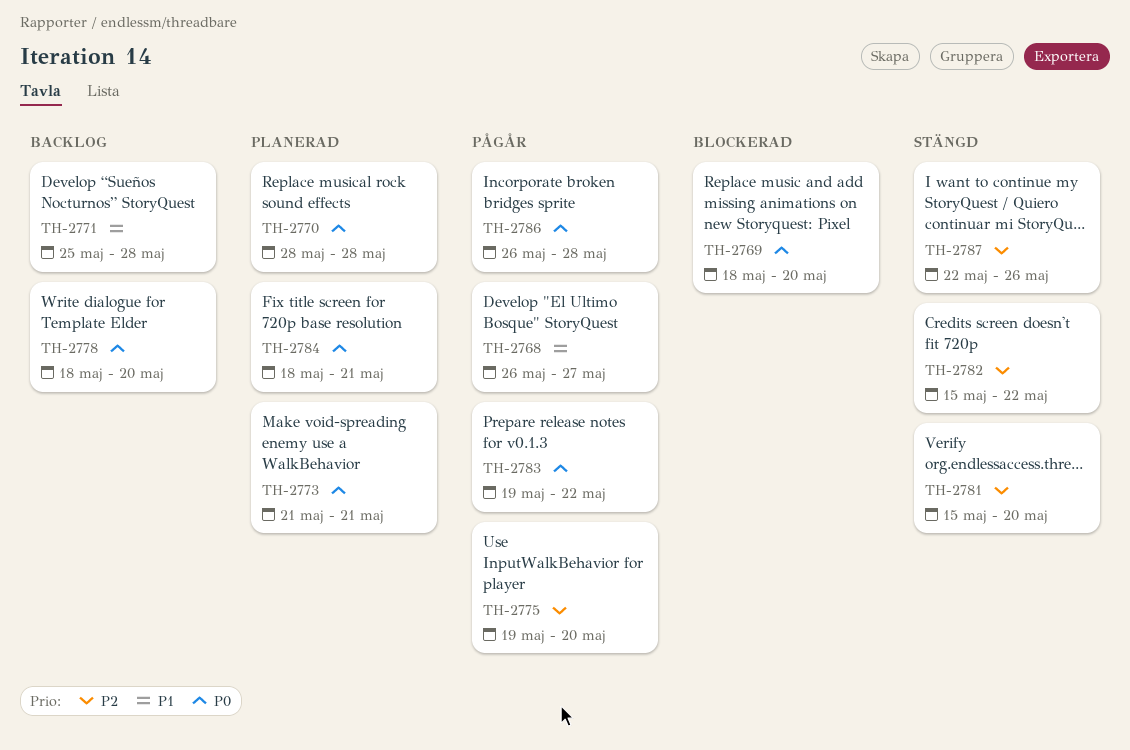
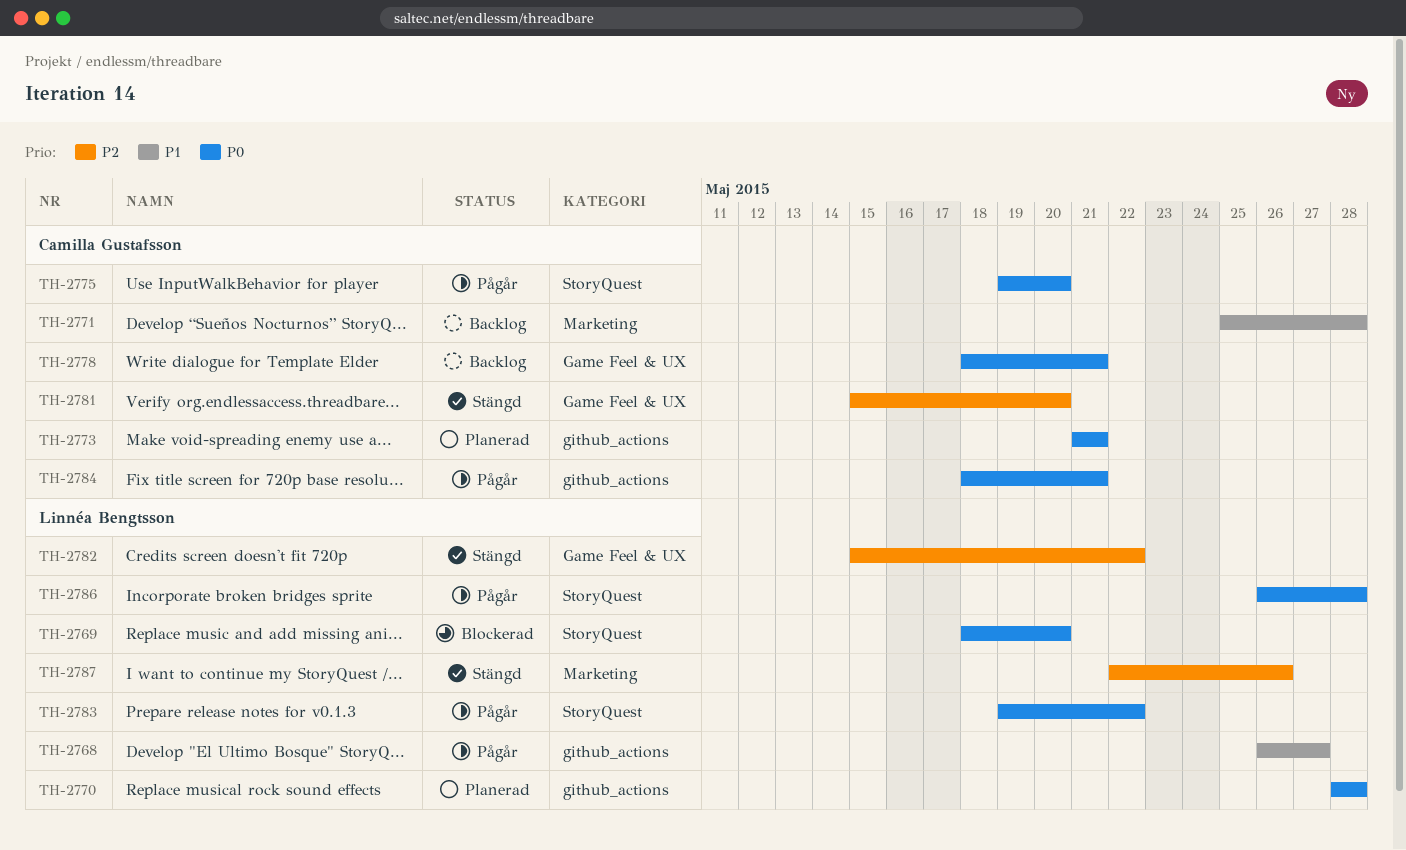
TH-2775, priority: P2 -> P0
TH-2778, due: May 20 -> May 21
TH-2784, status: Planerad -> Pågår

